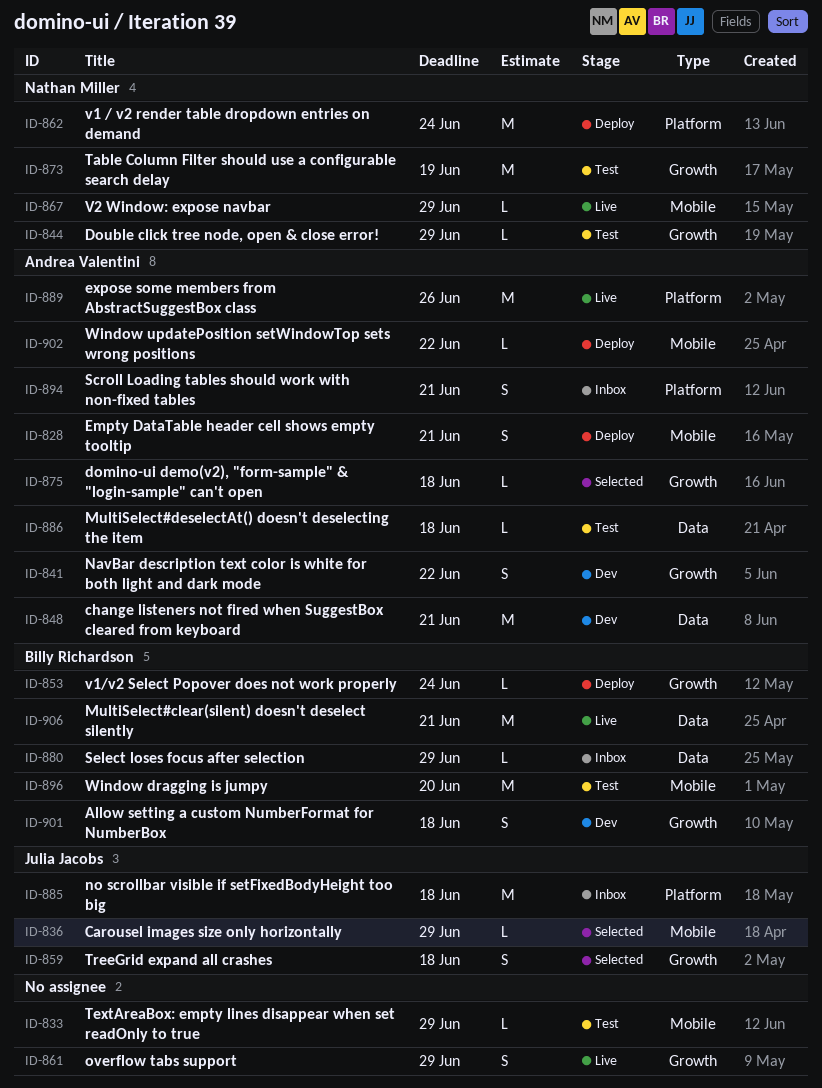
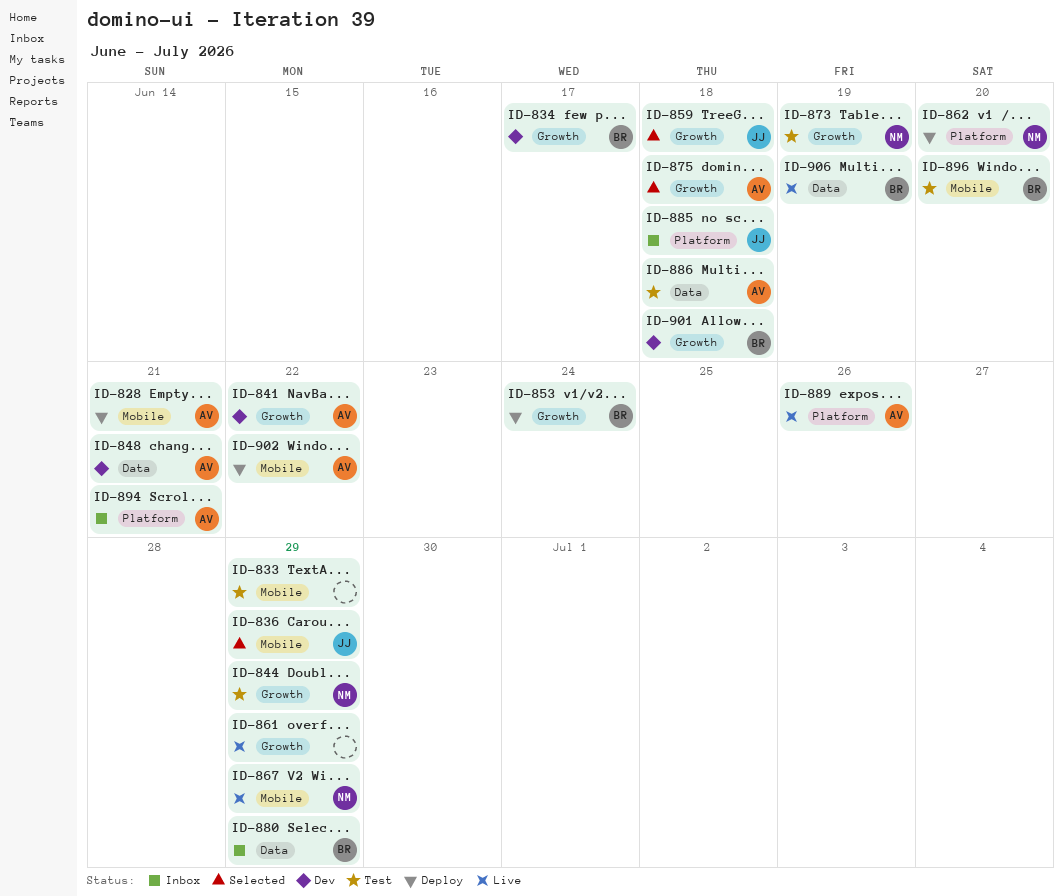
ID-834: none -> present
ID-862, due: Jun 24 -> Jun 20
ID-906, due: Jun 21 -> Jun 19

